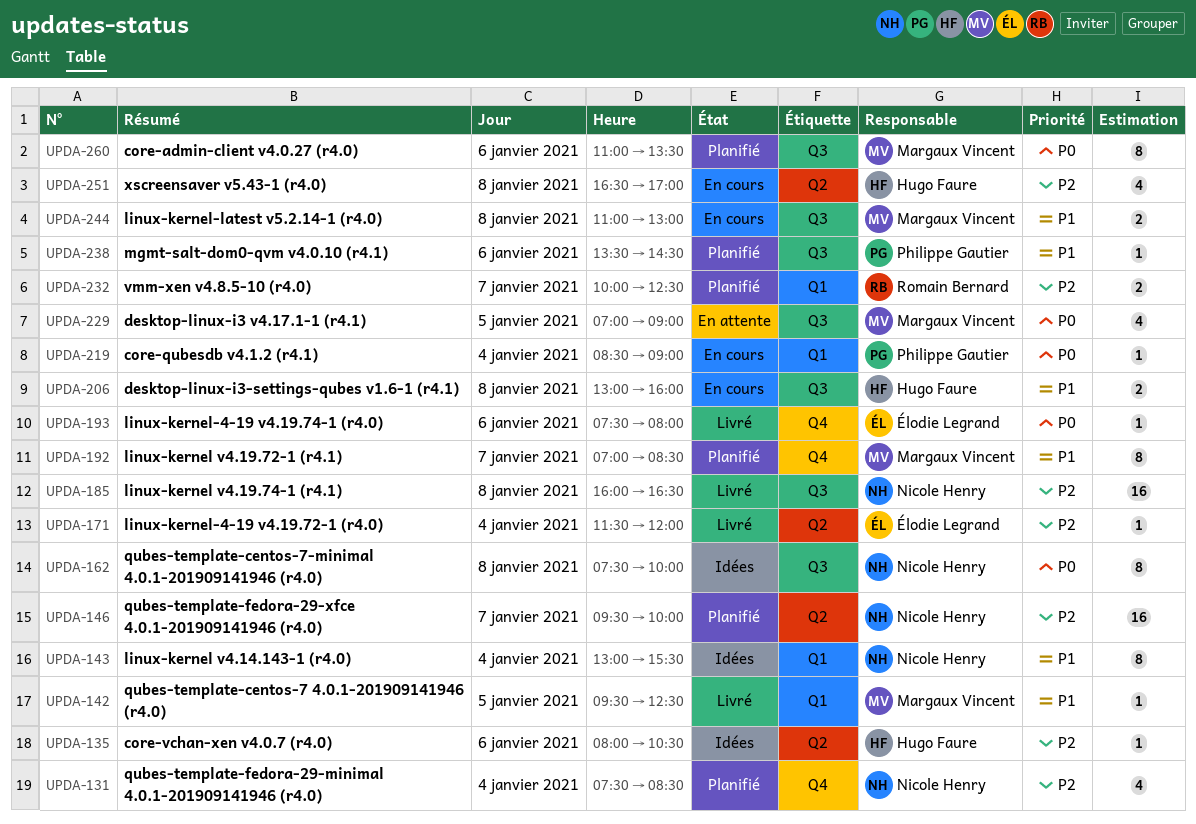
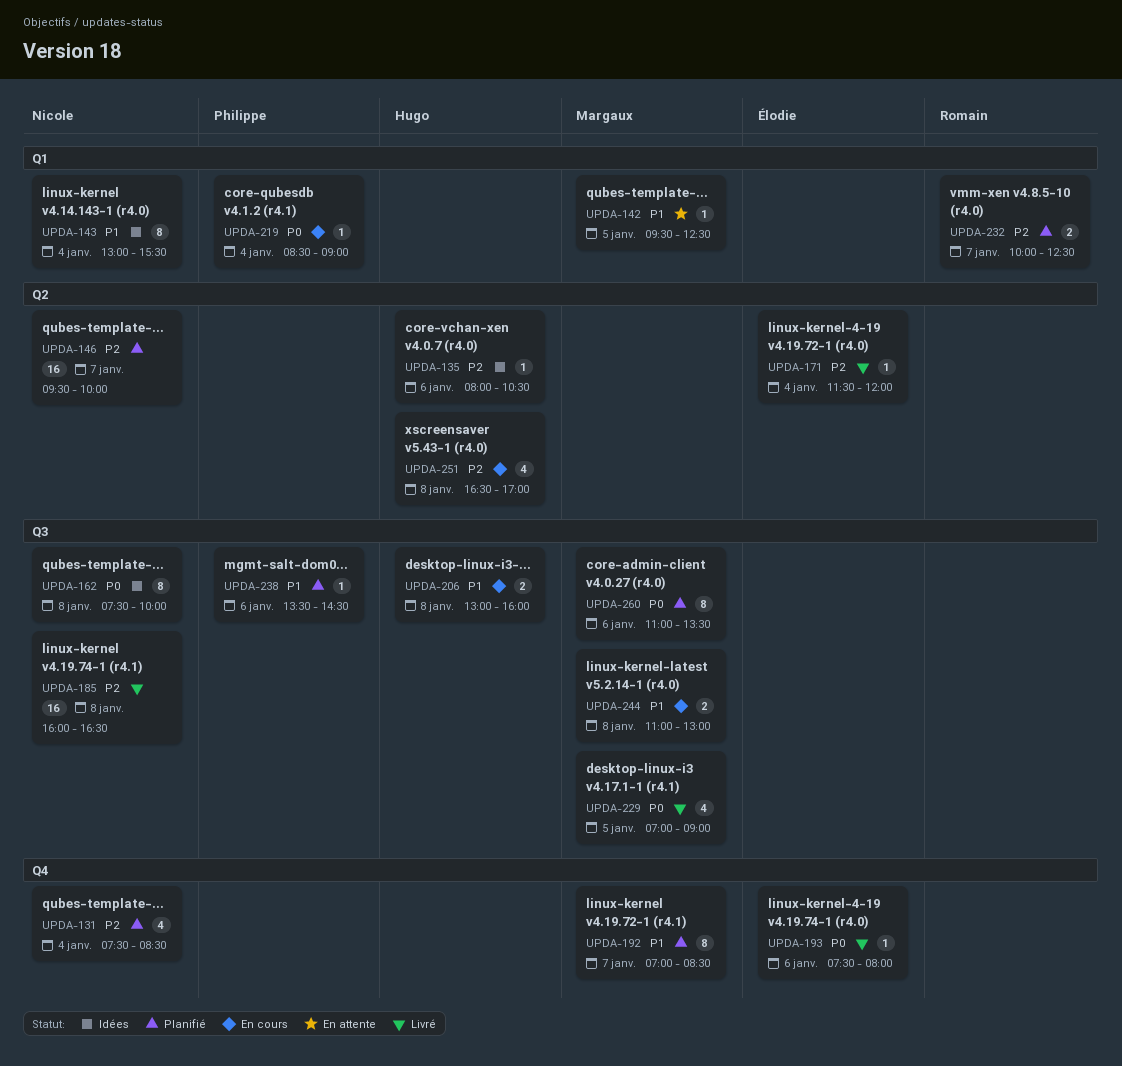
UPDA-142, status: Livré -> En attente
UPDA-229, status: En attente -> Livré

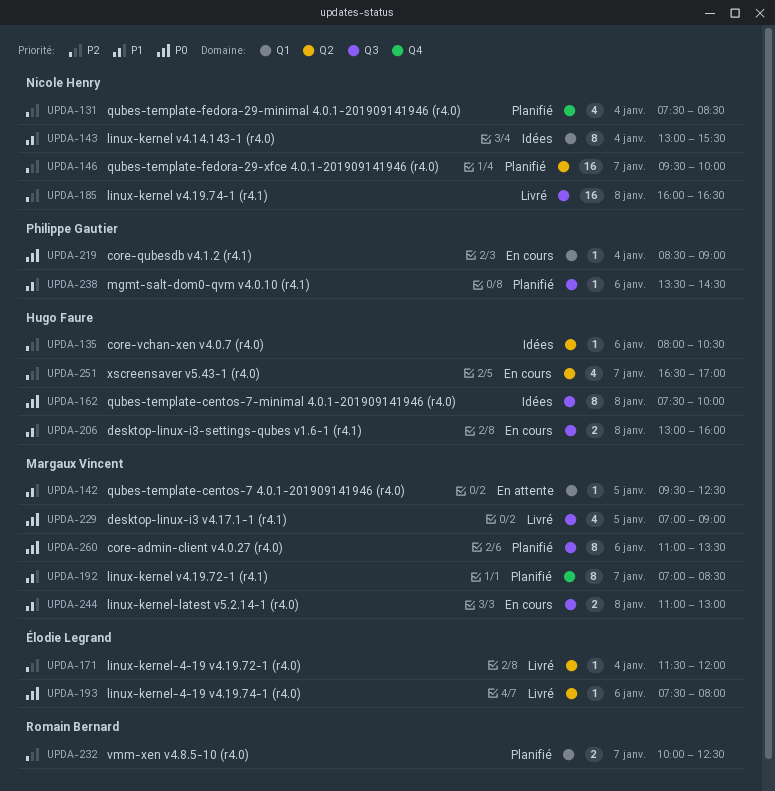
UPDA-162, owner: Nicole Henry -> Hugo Faure
UPDA-193, label: Q4 -> Q2
UPDA-251, day: Jan 8 -> Jan 7

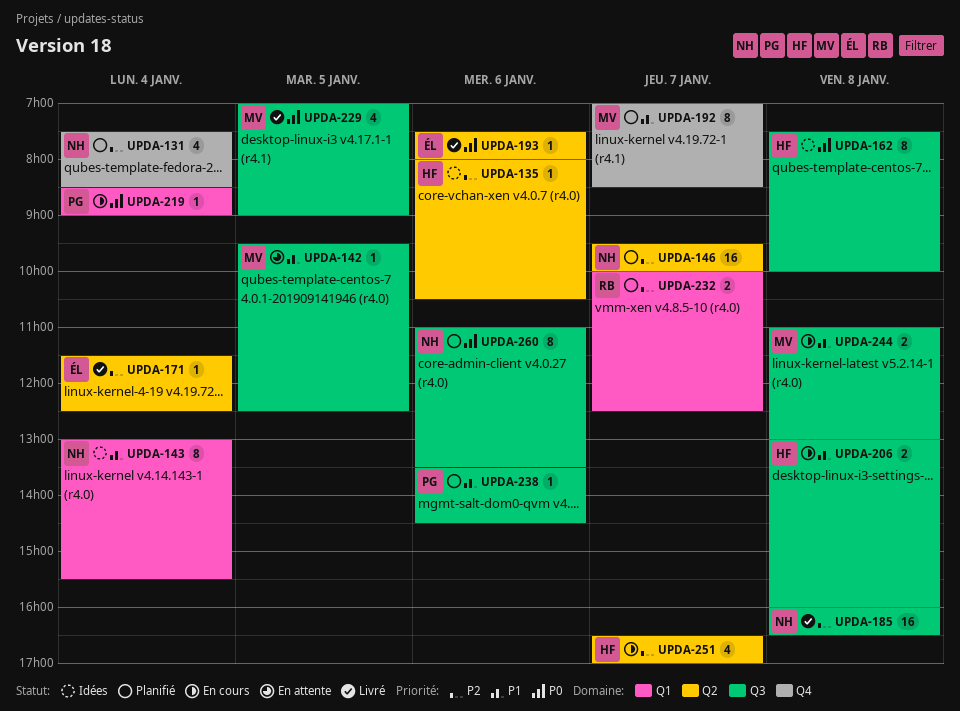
UPDA-142, label: Q1 -> Q3
UPDA-171, ends: 12:00 -> 12:30
UPDA-260, owner: Margaux Vincent -> Nicole Henry

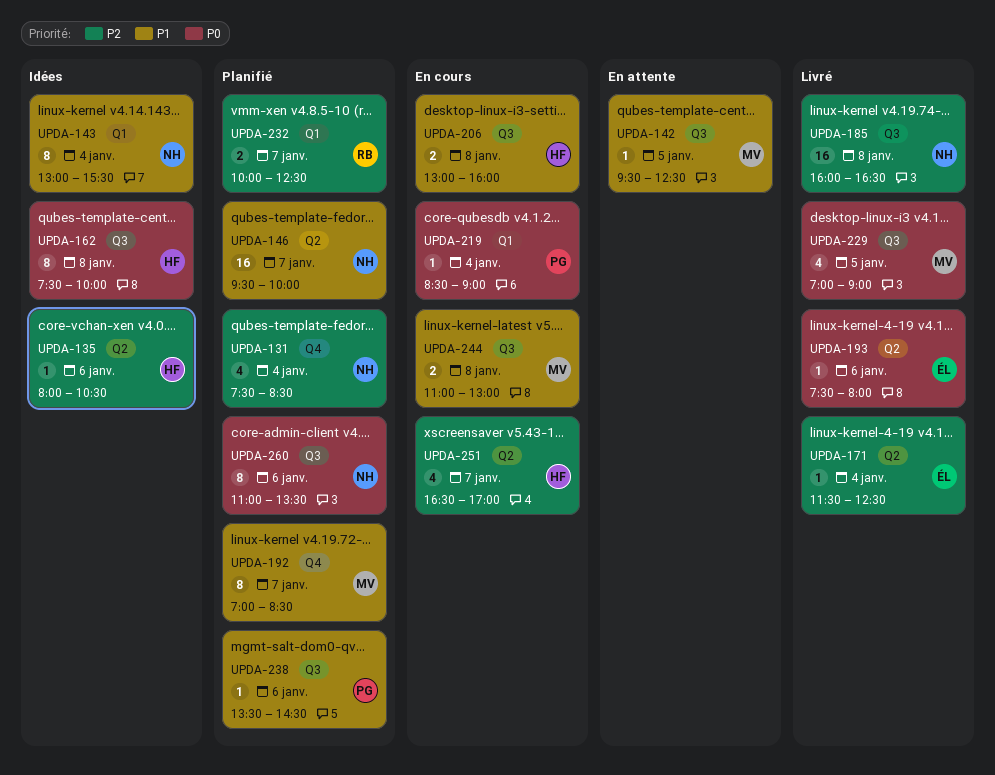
UPDA-146, priority: P2 -> P1

